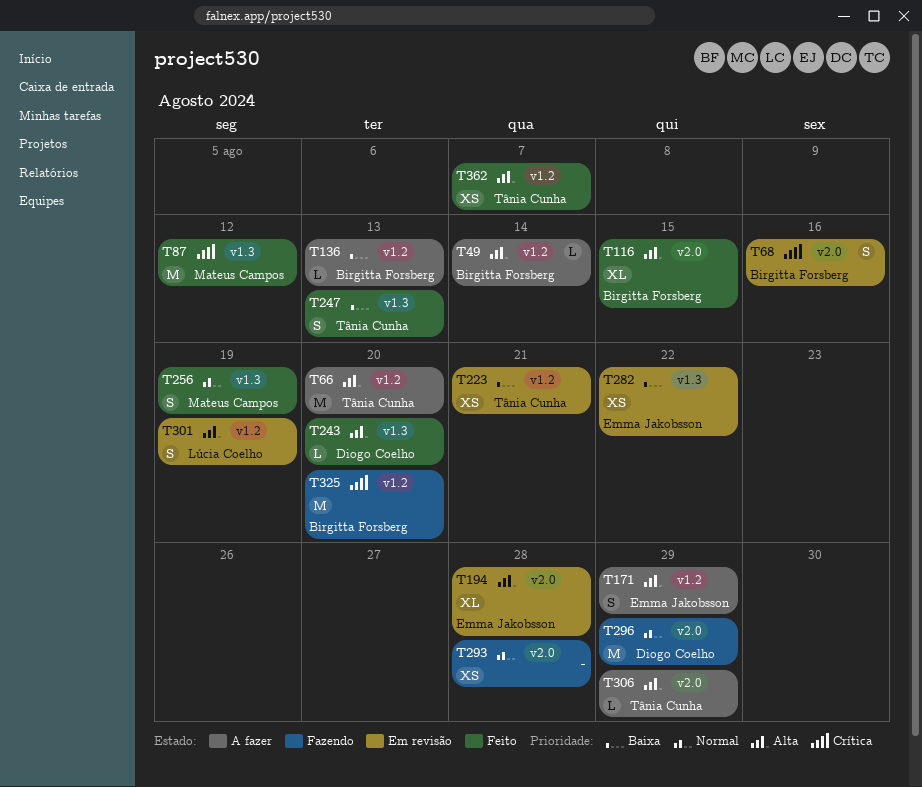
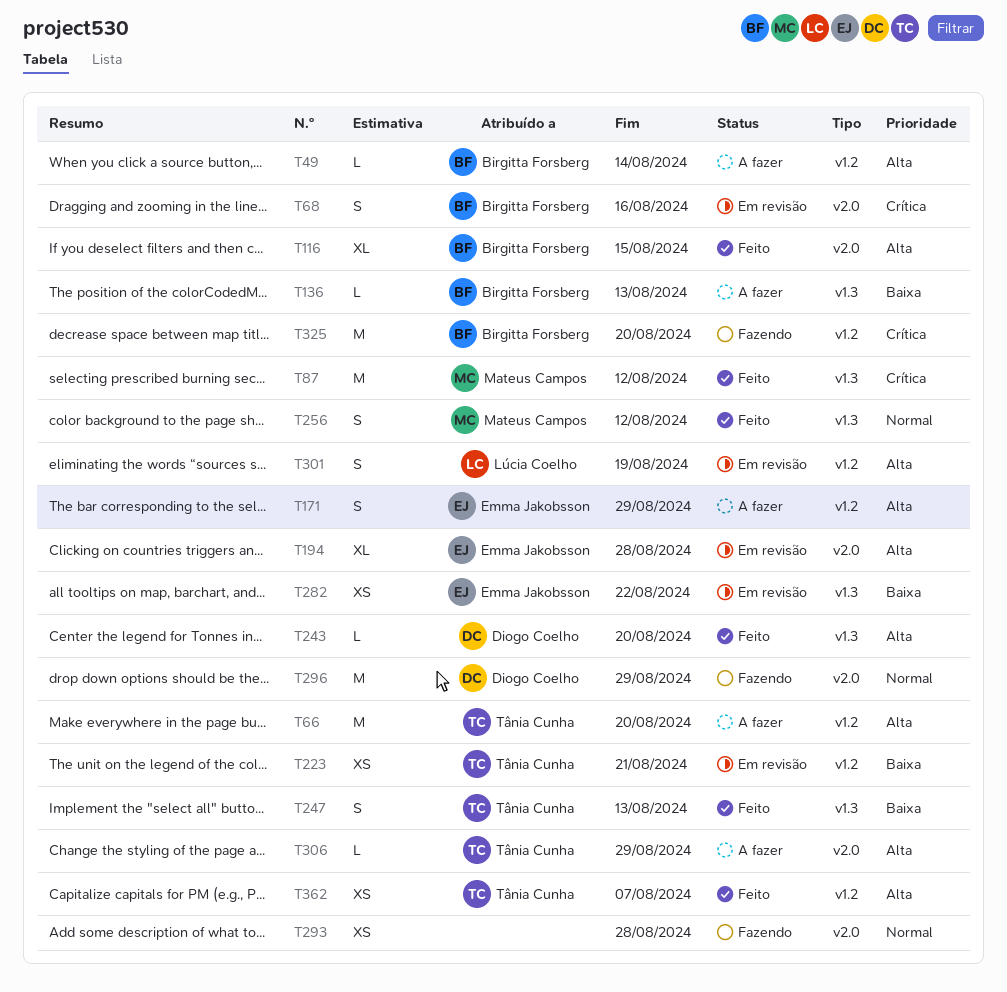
T136, label: v1.2 -> v1.3
T256, due: Aug 19 -> Aug 12

